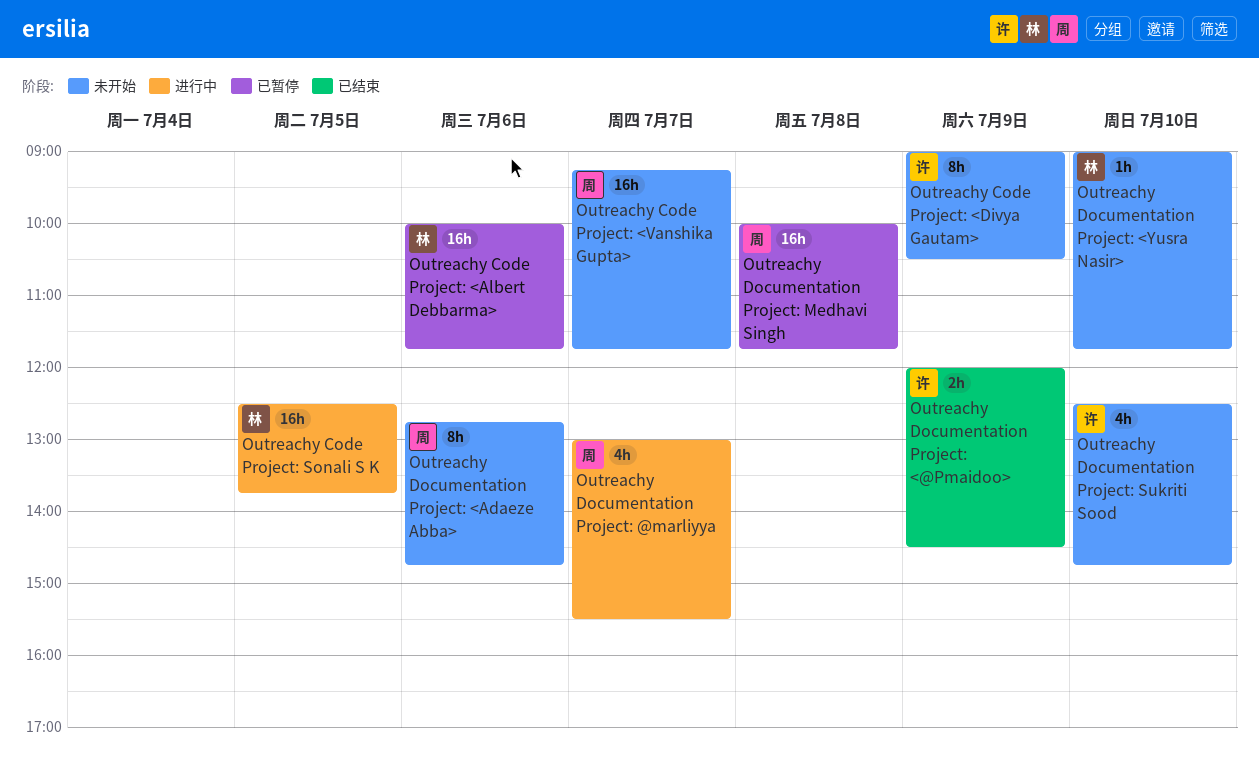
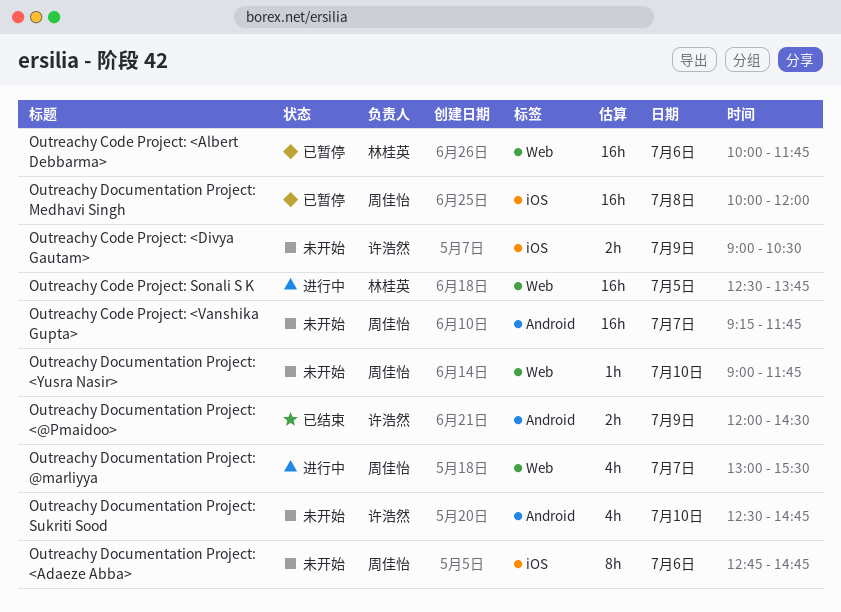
Outreachy Code Project: <Divya Gautam>, estimate: 8h -> 2h
Outreachy Documentation Project: <Yusra Nasir>, owner: 林桂英 -> 周佳怡
Outreachy Documentation Project: Medhavi Singh, ends: 11:45 -> 12:00

